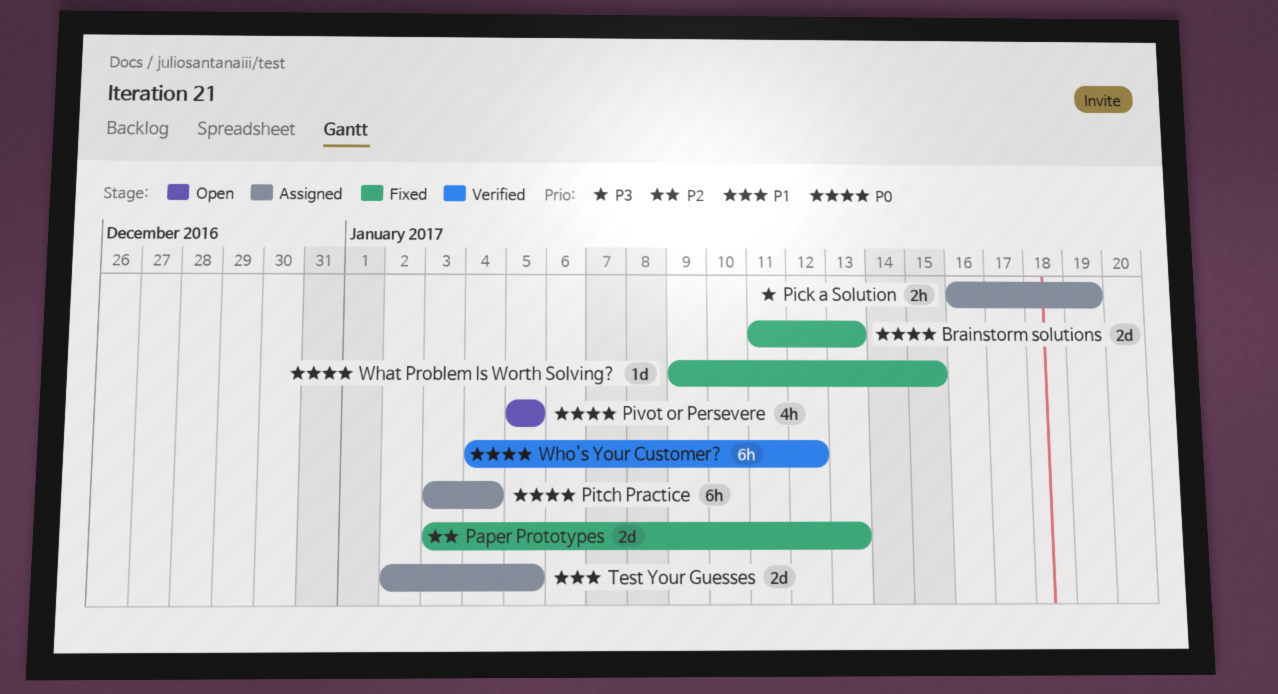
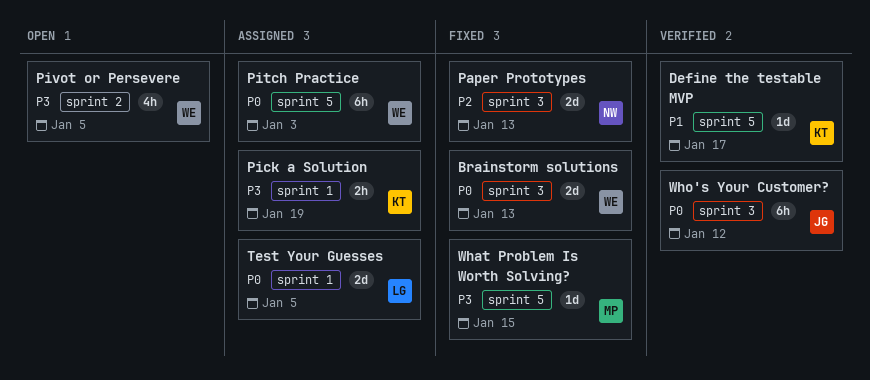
Define the testable MVP: none -> present
Pitch Practice, due: Jan 4 -> Jan 3
Pivot or Persevere, priority: P0 -> P3
Test Your Guesses, priority: P1 -> P0
What Problem Is Worth Solving?, priority: P0 -> P3

